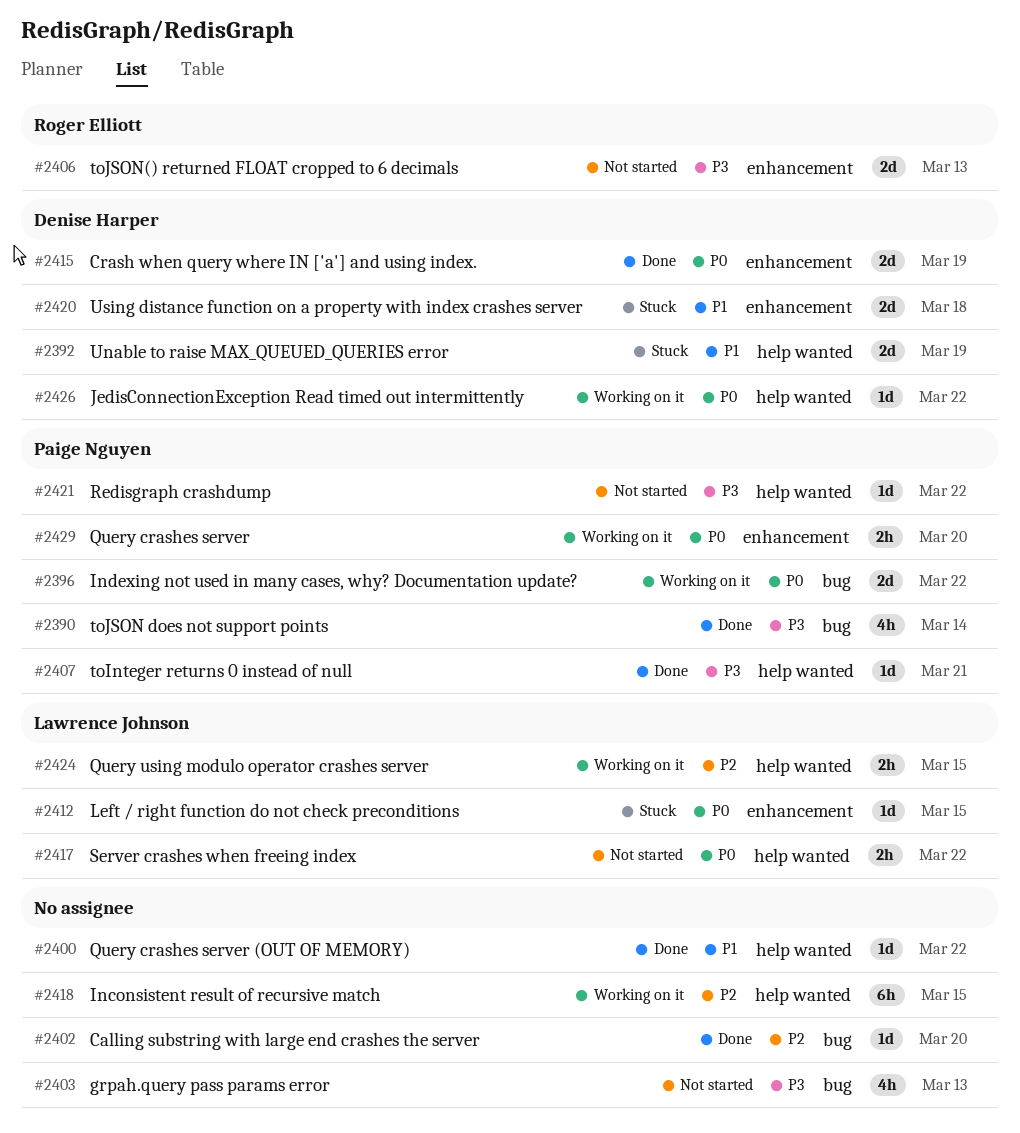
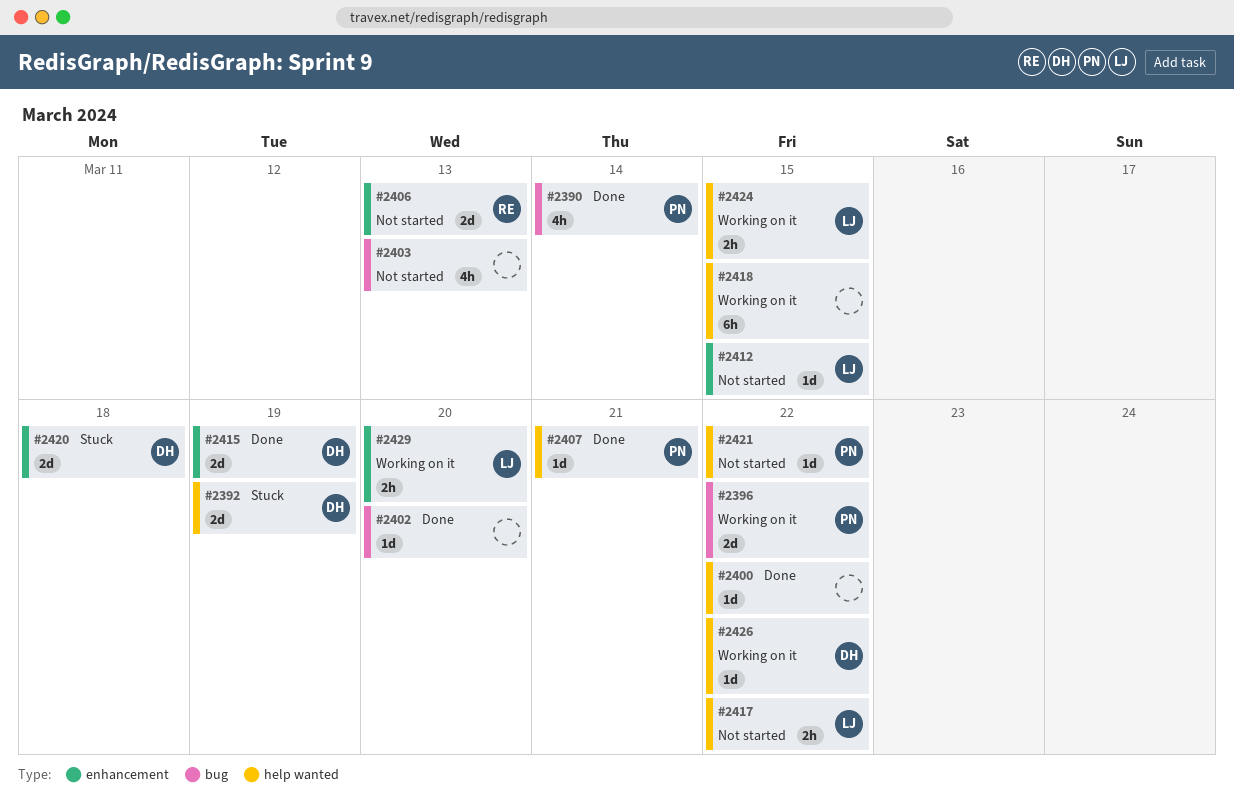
#2412, status: Stuck -> Not started
#2429, owner: Paige Nguyen -> Lawrence Johnson

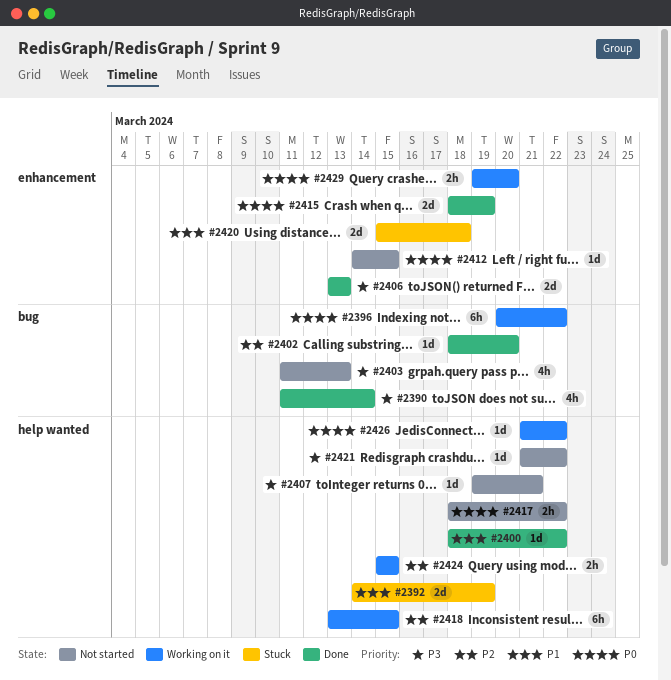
#2396, estimate: 2d -> 6h
#2406, status: Not started -> Done
#2407, status: Done -> Not started

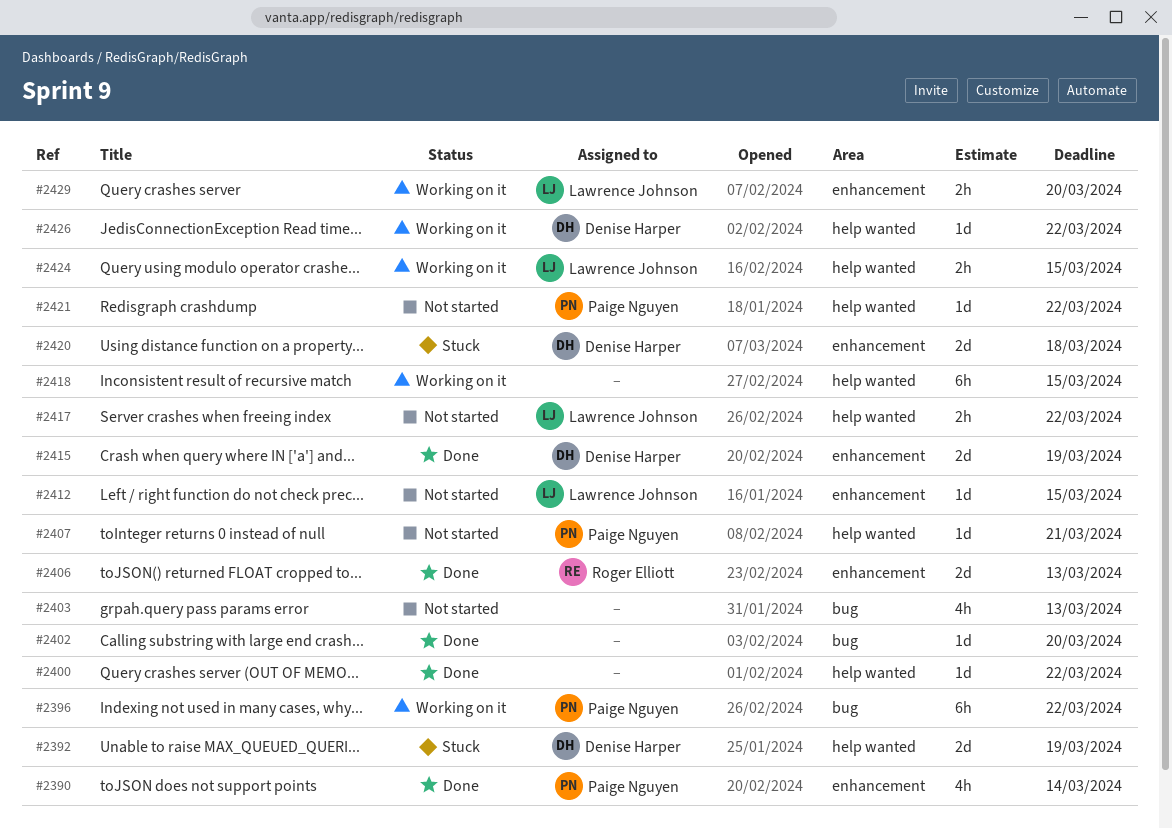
#2390, label: bug -> enhancement

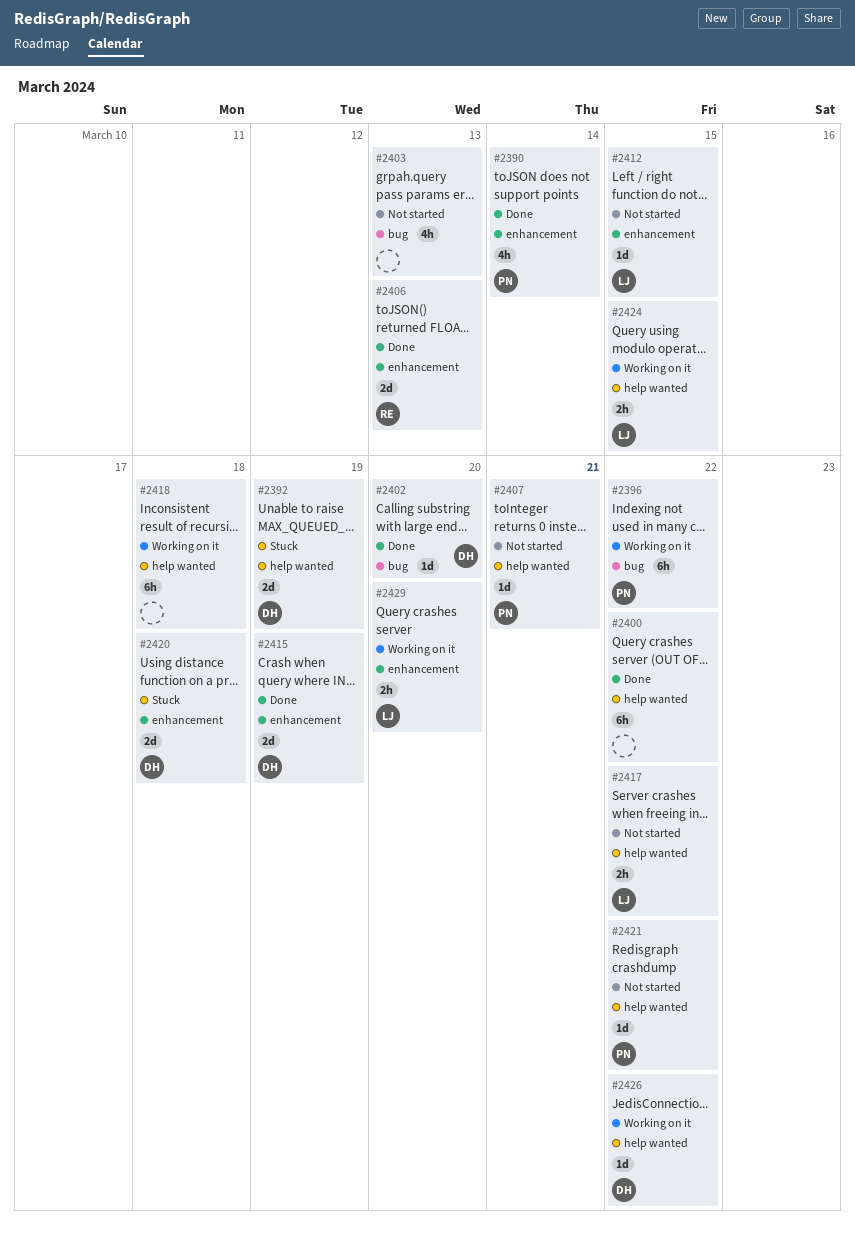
#2400, estimate: 1d -> 6h
#2402, owner: none -> Denise Harper
#2418, due: Mar 15 -> Mar 18

